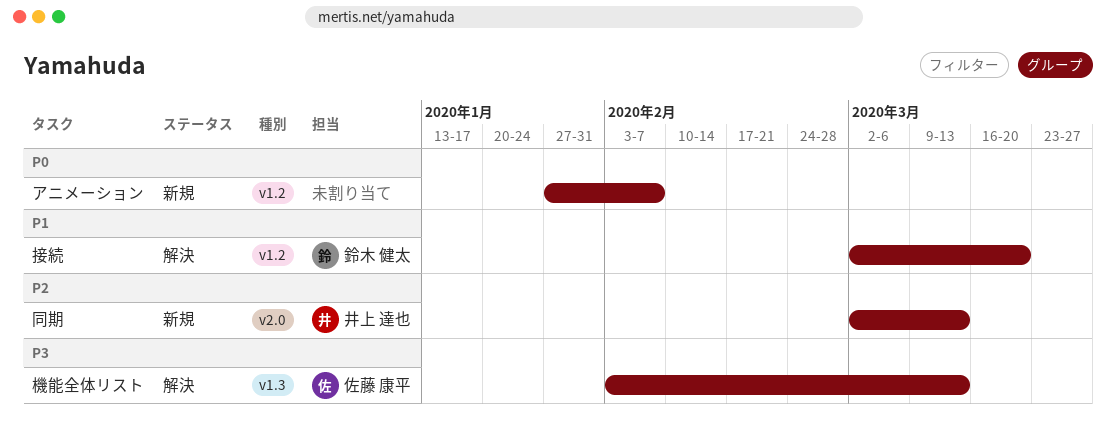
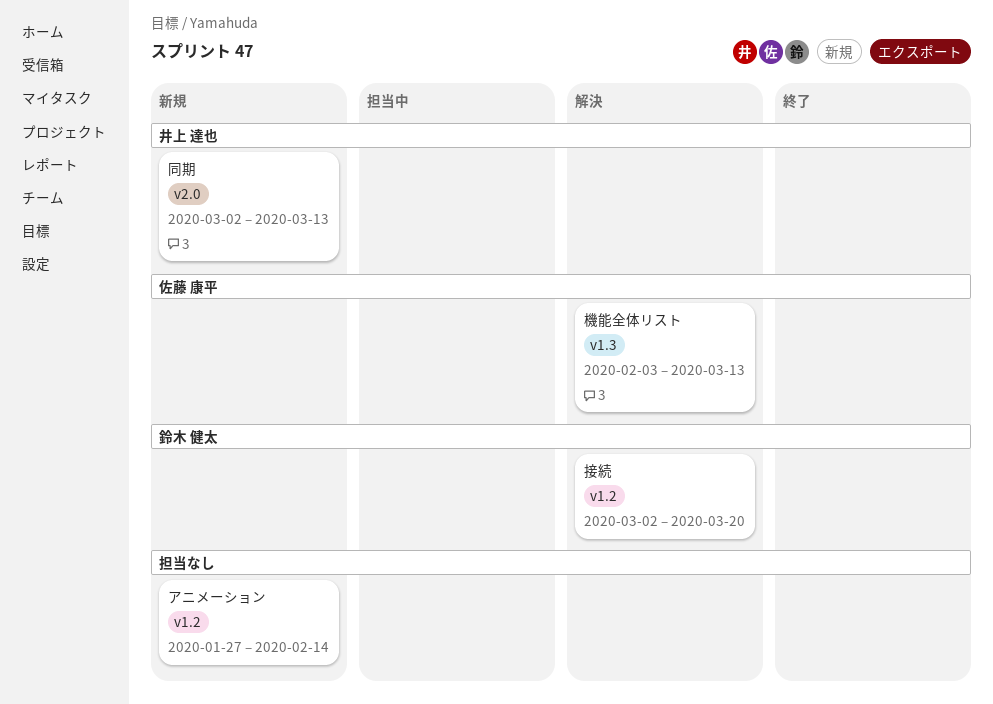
アニメーション, due: Feb 7 -> Feb 14

